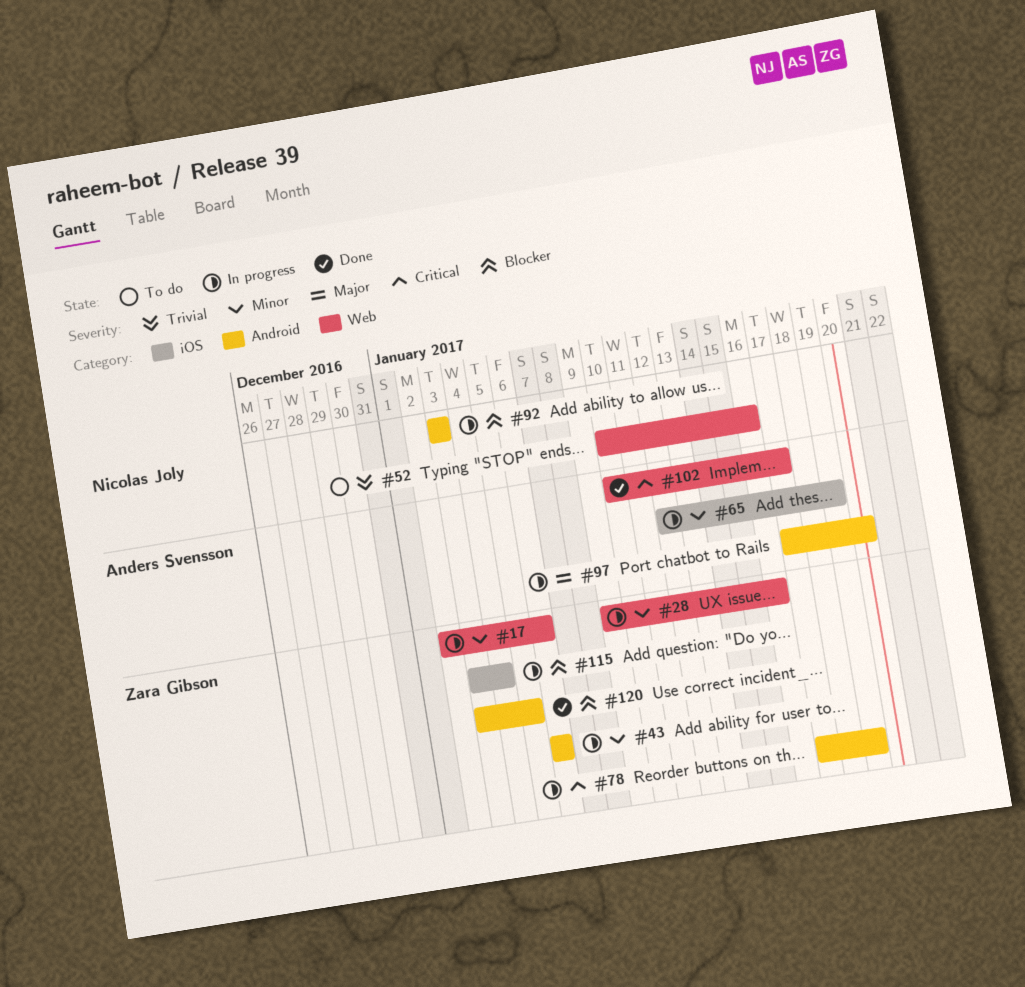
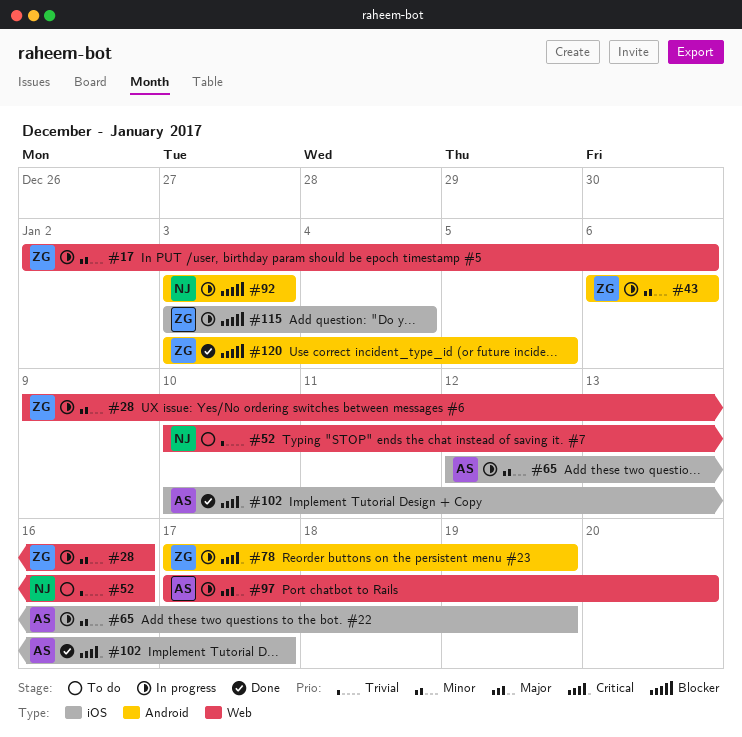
#97, label: Android -> Web
#102, label: Web -> iOS

